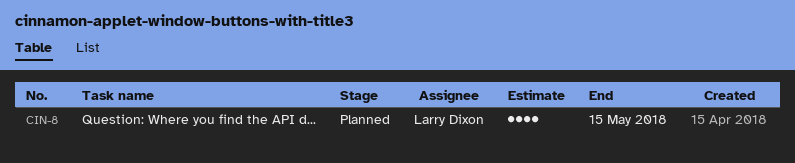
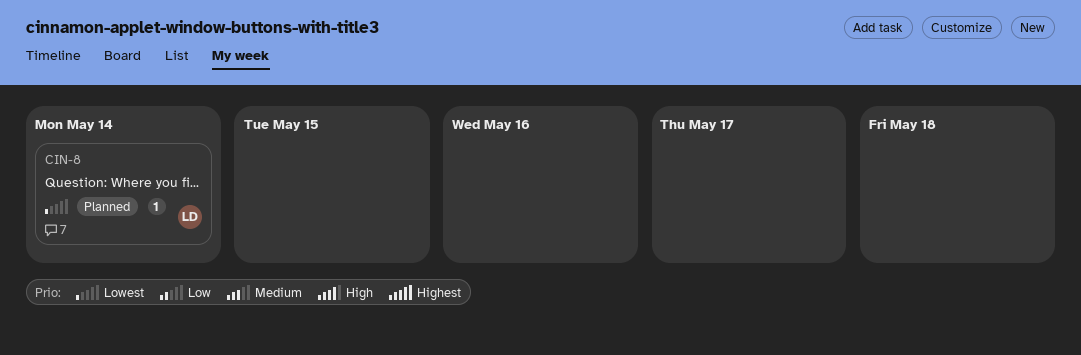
CIN-8, estimate: 4 -> 1
CIN-8, due: May 15 -> May 14

